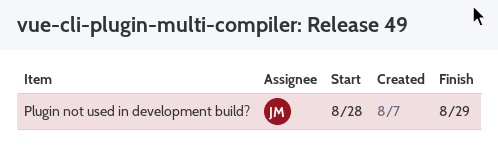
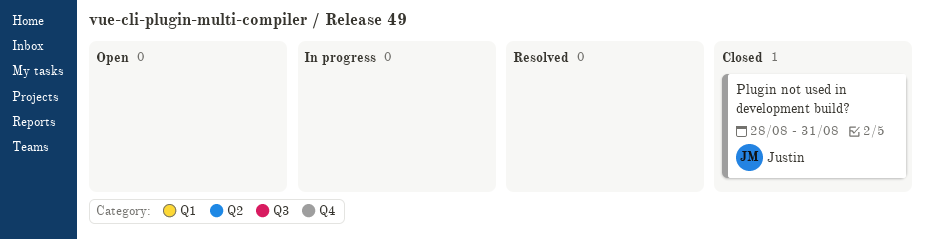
Plugin not used in development build?, due: Aug 29 -> Aug 31

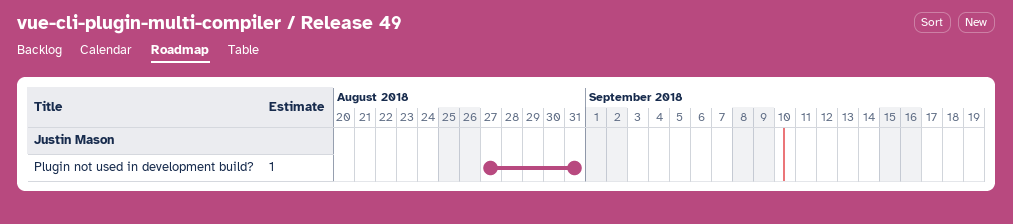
Plugin not used in development build?, start: Aug 28 -> Aug 27

